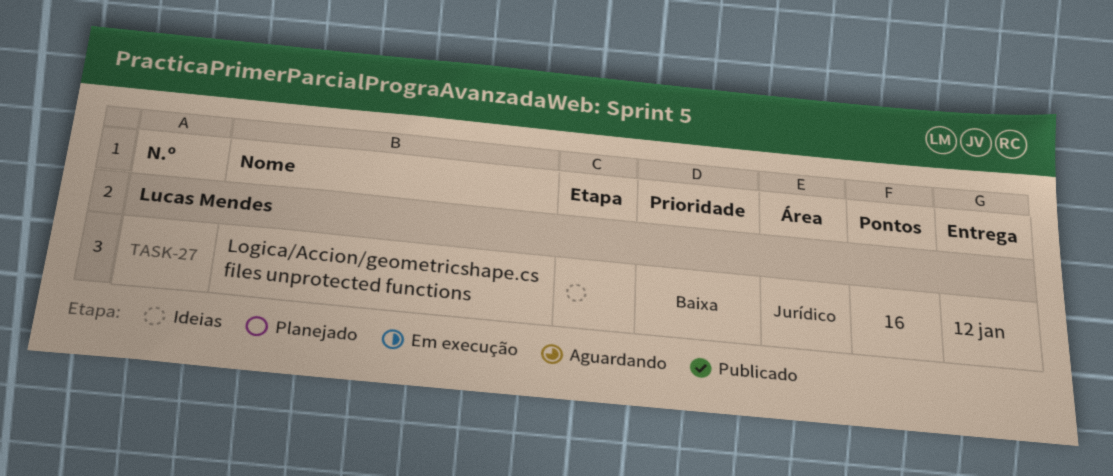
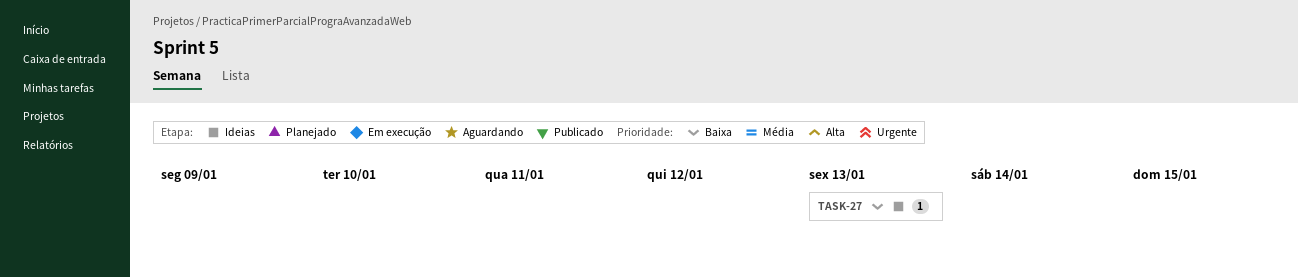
TASK-27, estimate: 16 -> 1
TASK-27, due: Jan 12 -> Jan 13

